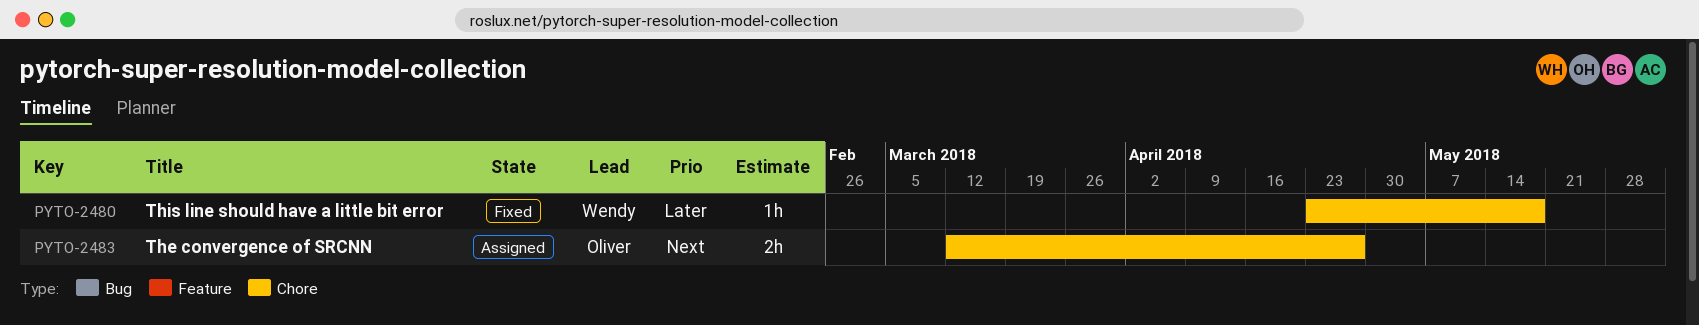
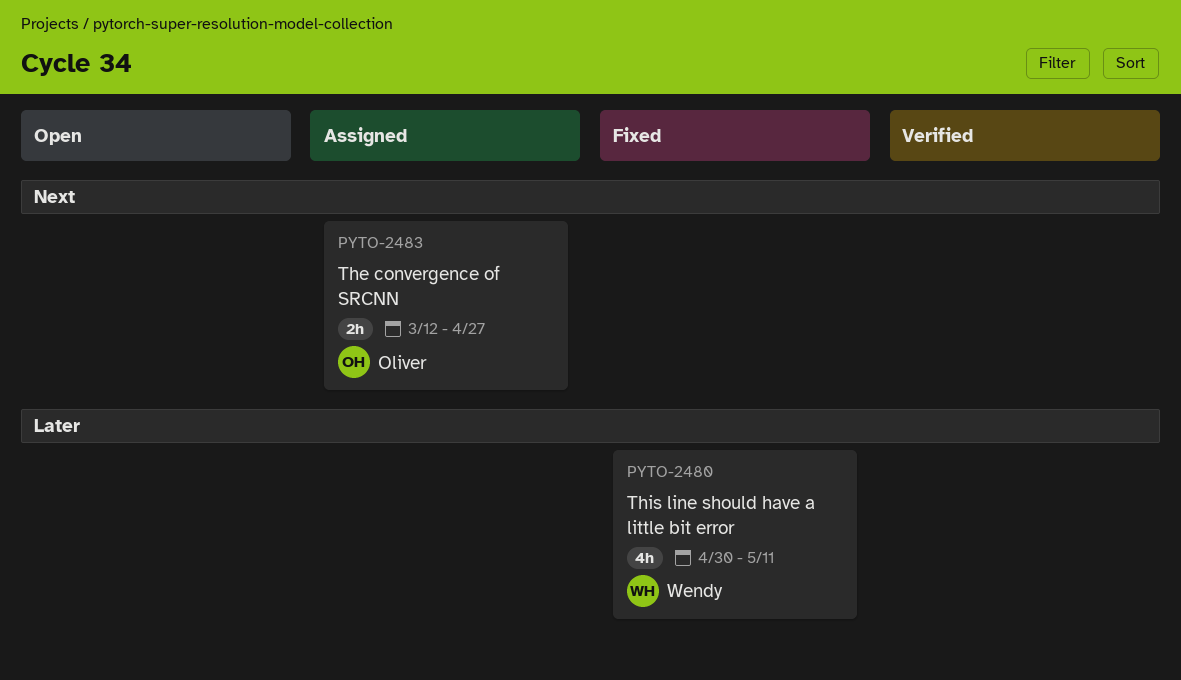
PYTO-2480, estimate: 1h -> 4h
PYTO-2480, start: Apr 23 -> Apr 30
PYTO-2480, due: May 18 -> May 11

